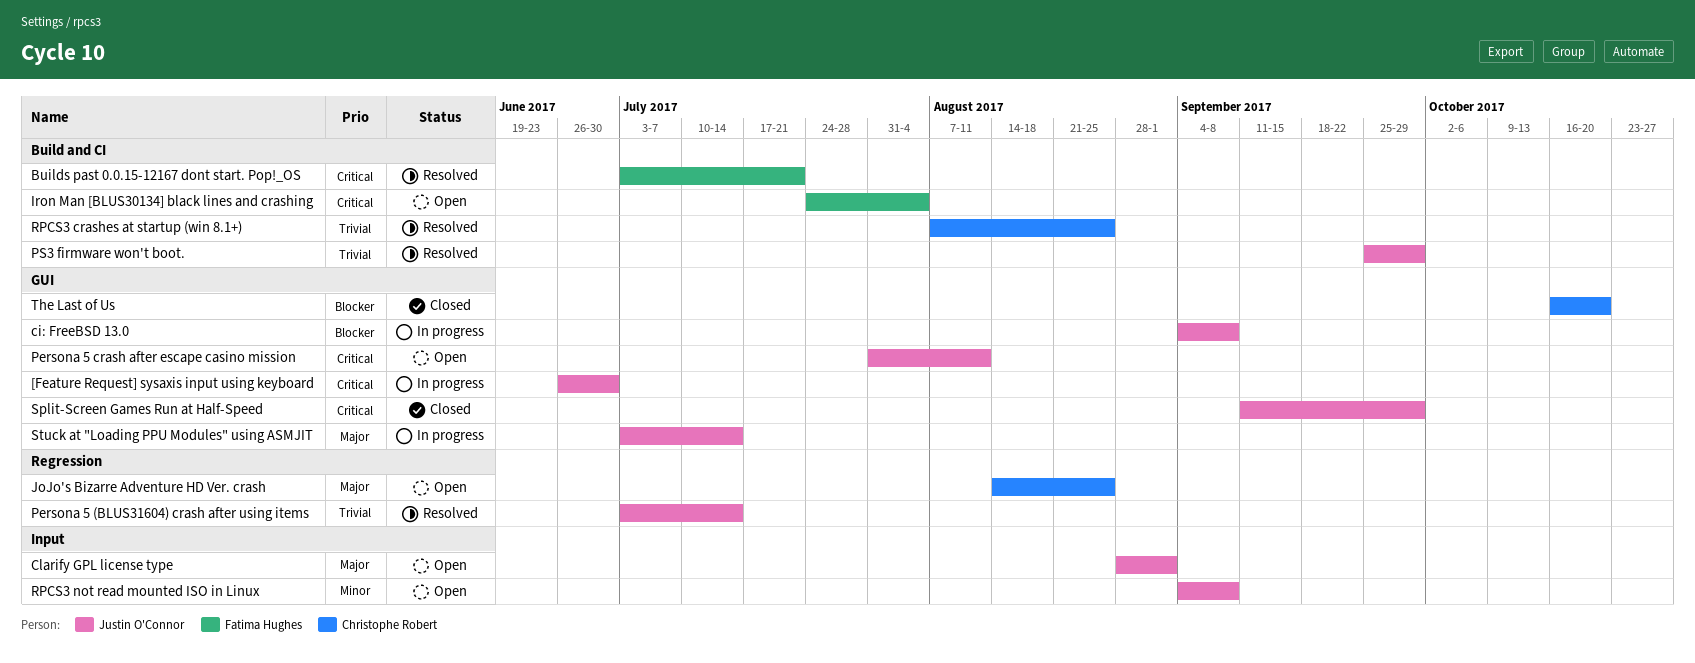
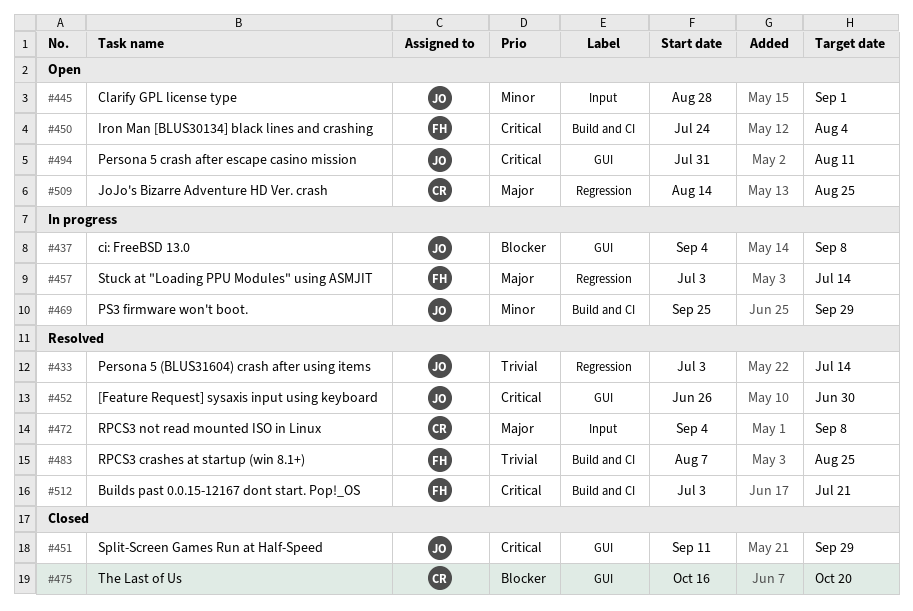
[Feature Request] sysaxis input using keyboard, status: In progress -> Resolved
Clarify GPL license type, priority: Major -> Minor
PS3 firmware won't boot., status: Resolved -> In progress
PS3 firmware won't boot., priority: Trivial -> Minor
RPCS3 crashes at startup (win 8.1+), owner: Christophe Robert -> Fatima Hughes
RPCS3 not read mounted ISO in Linux, status: Open -> Resolved
RPCS3 not read mounted ISO in Linux, owner: Justin O'Connor -> Christophe Robert
RPCS3 not read mounted ISO in Linux, priority: Minor -> Major
Stuck at "Loading PPU Modules" using ASMJIT, owner: Justin O'Connor -> Fatima Hughes
Stuck at "Loading PPU Modules" using ASMJIT, label: GUI -> Regression

